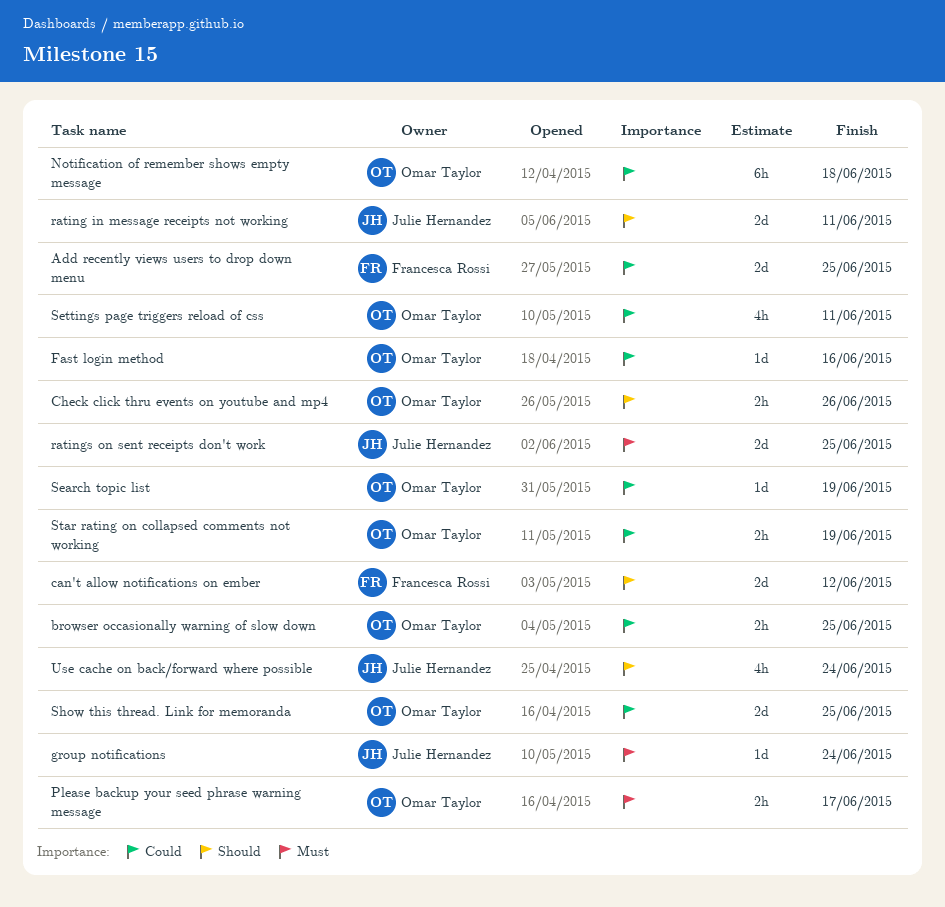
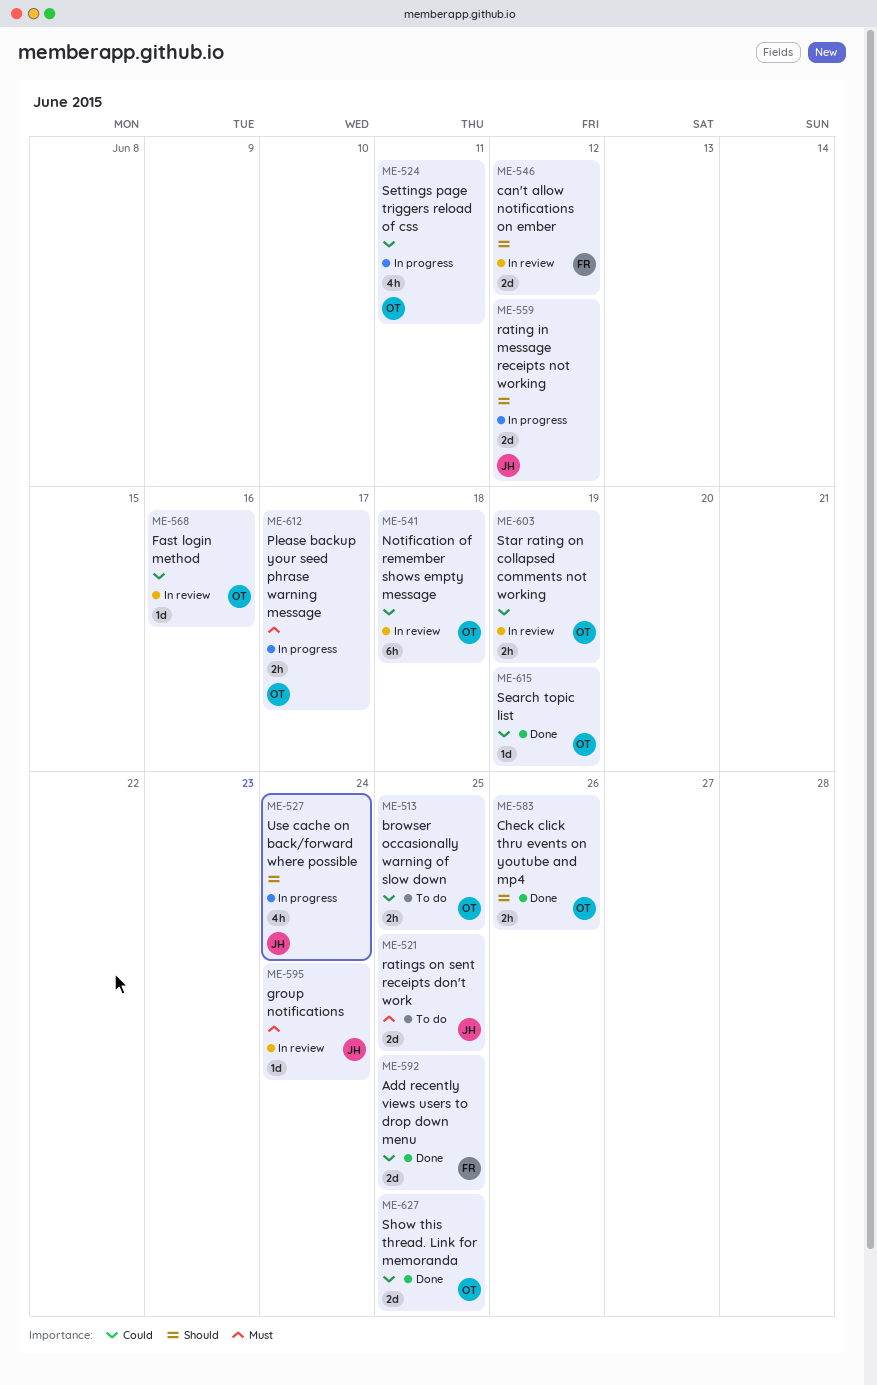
rating in message receipts not working, due: Jun 11 -> Jun 12

